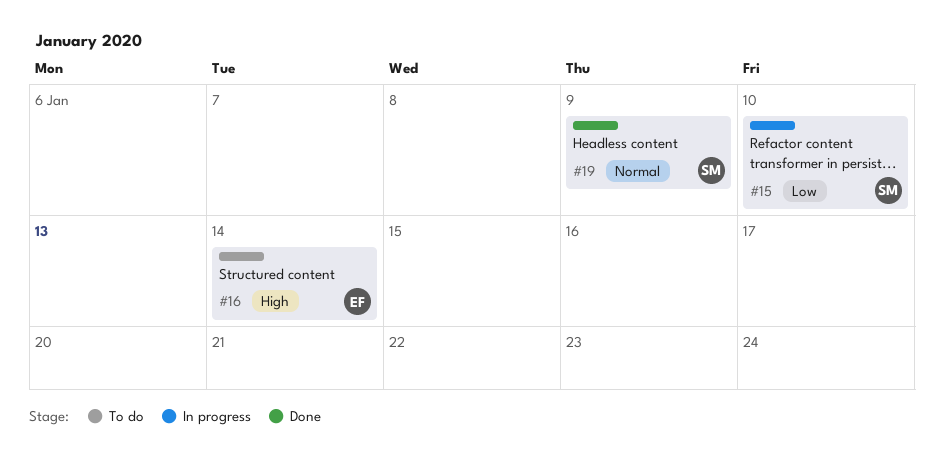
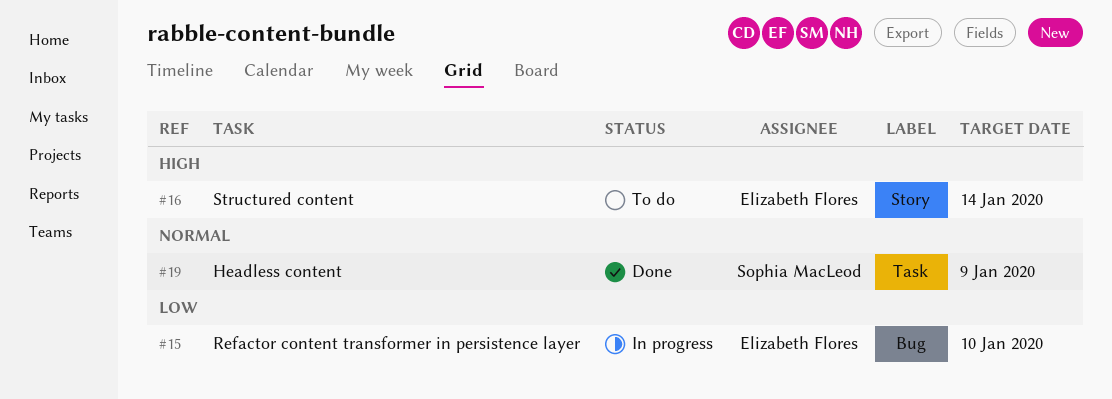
#15, owner: Sophia MacLeod -> Elizabeth Flores

